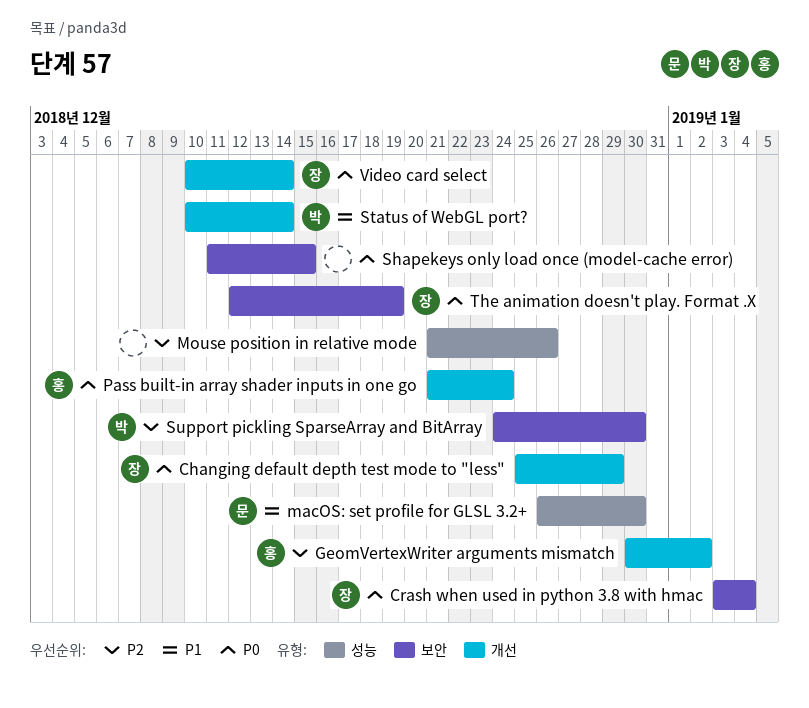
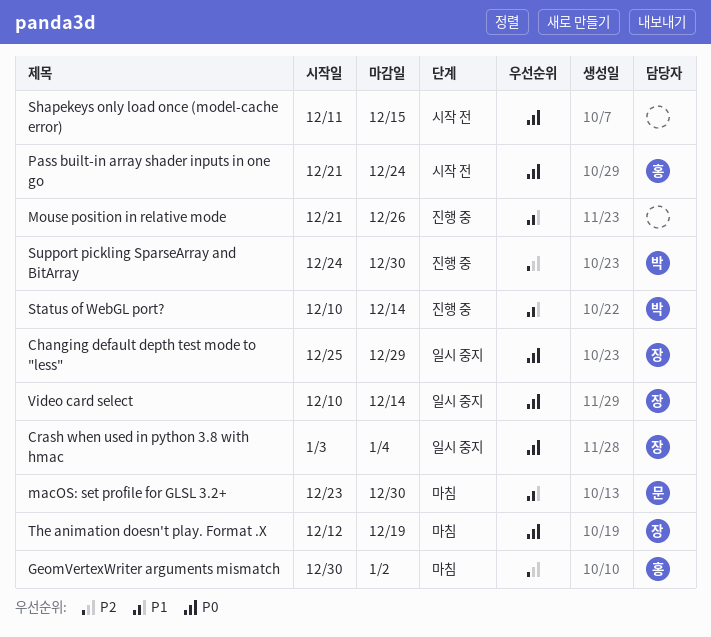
macOS: set profile for GLSL 3.2+, start: Dec 26 -> Dec 23
Mouse position in relative mode, priority: P2 -> P1

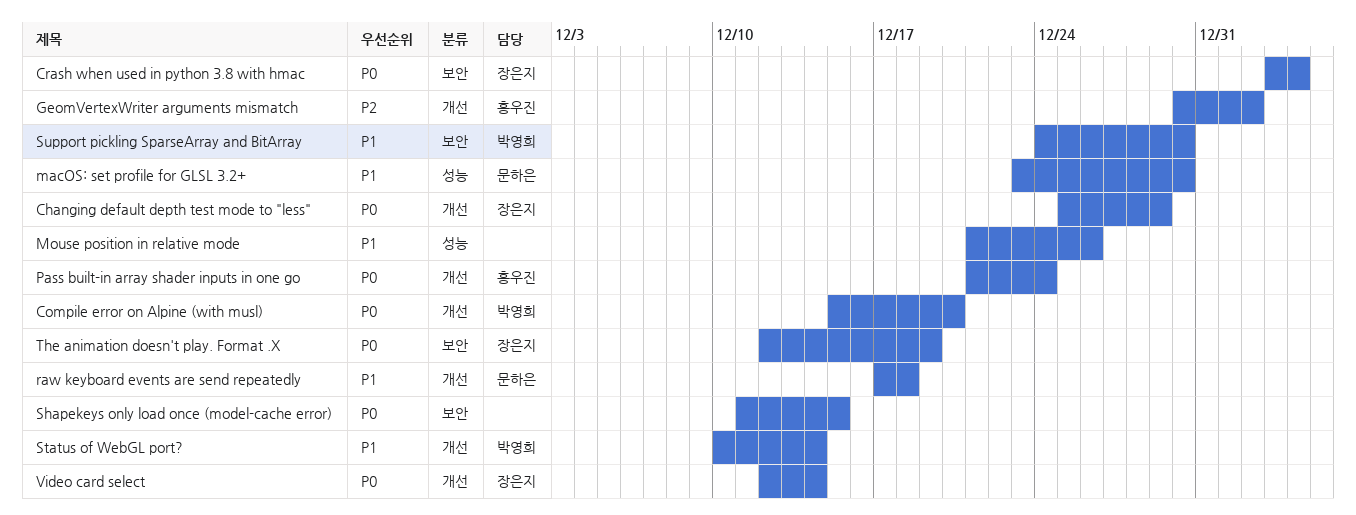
Compile error on Alpine (with musl): none -> present
raw keyboard events are send repeatedly: none -> present
Support pickling SparseArray and BitArray, priority: P2 -> P1
Video card select, start: Dec 10 -> Dec 12

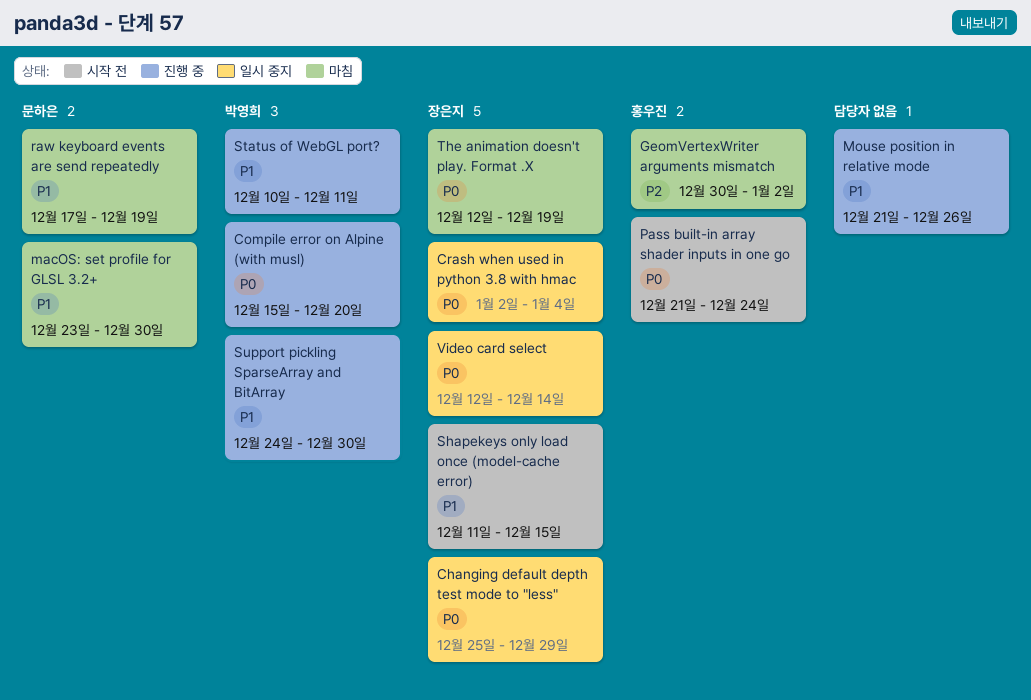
Crash when used in python 3.8 with hmac, start: Jan 3 -> Jan 2
raw keyboard events are send repeatedly, due: Dec 18 -> Dec 19
Shapekeys only load once (model-cache error), owner: none -> 장은지
Shapekeys only load once (model-cache error), priority: P0 -> P1
Status of WebGL port?, due: Dec 14 -> Dec 11

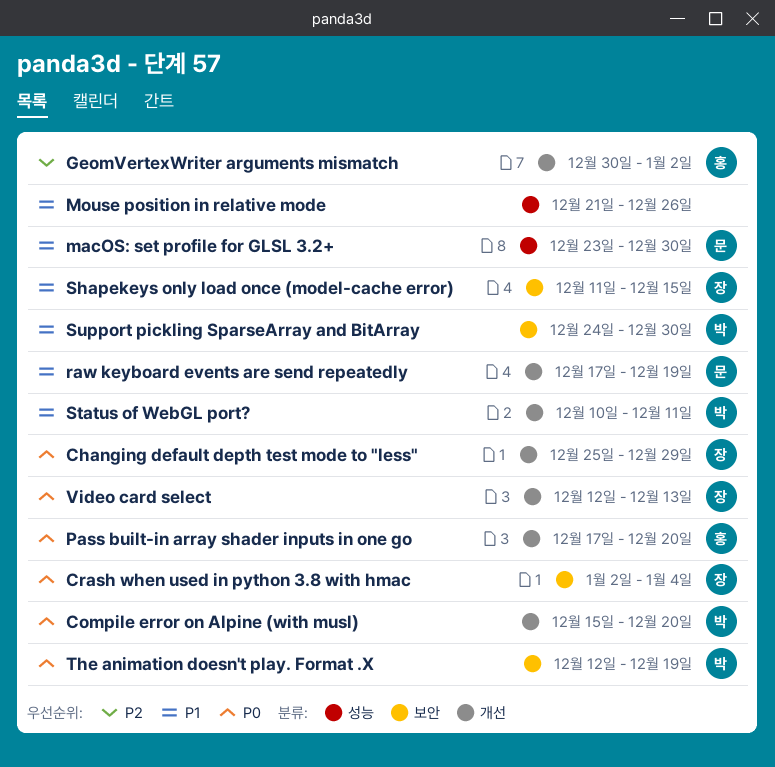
Pass built-in array shader inputs in one go, start: Dec 21 -> Dec 17
Pass built-in array shader inputs in one go, due: Dec 24 -> Dec 20
The animation doesn't play. Format .X, owner: 장은지 -> 박영희
Video card select, due: Dec 14 -> Dec 13

